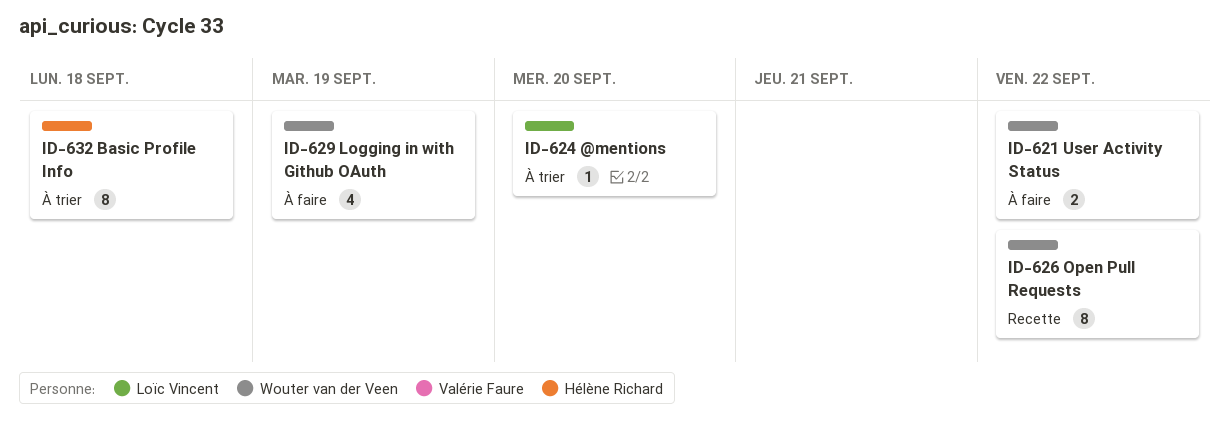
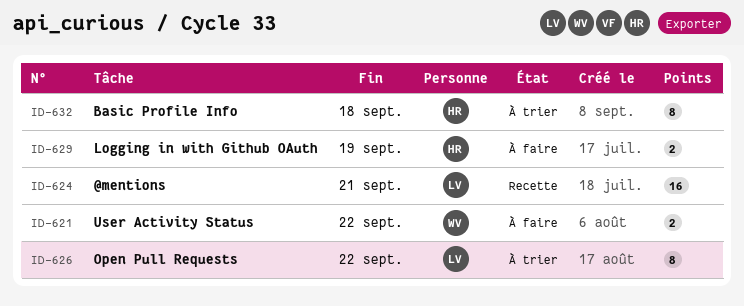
ID-624, status: À trier -> Recette
ID-624, estimate: 1 -> 16
ID-624, due: Sep 20 -> Sep 21
ID-626, status: Recette -> À trier
ID-626, owner: Wouter van der Veen -> Loïc Vincent
ID-629, owner: Wouter van der Veen -> Hélène Richard
ID-629, estimate: 4 -> 2

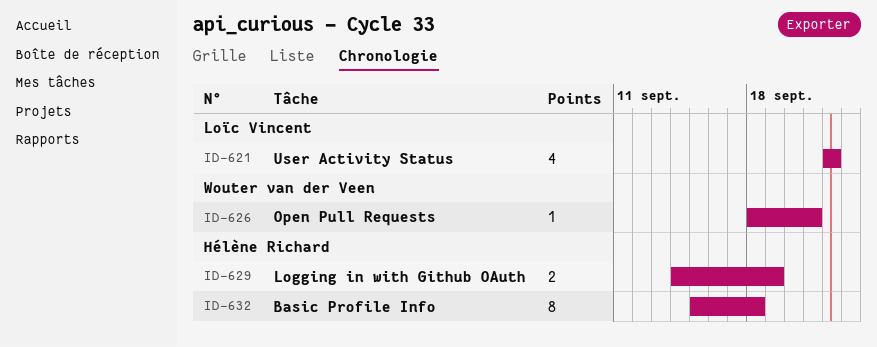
ID-621, owner: Wouter van der Veen -> Loïc Vincent
ID-621, estimate: 2 -> 4
ID-624: present -> none
ID-626, owner: Loïc Vincent -> Wouter van der Veen
ID-626, estimate: 8 -> 1
ID-626, due: Sep 22 -> Sep 21

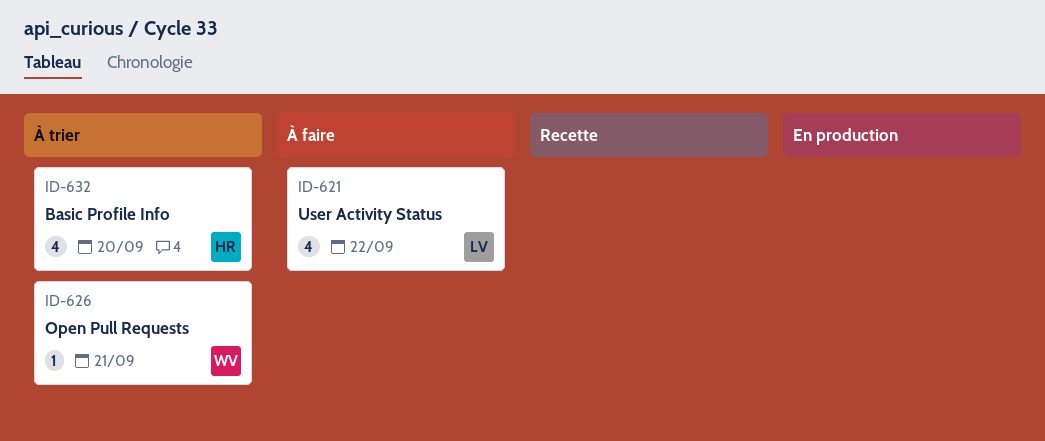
ID-629: present -> none
ID-632, estimate: 8 -> 4
ID-632, due: Sep 18 -> Sep 20

